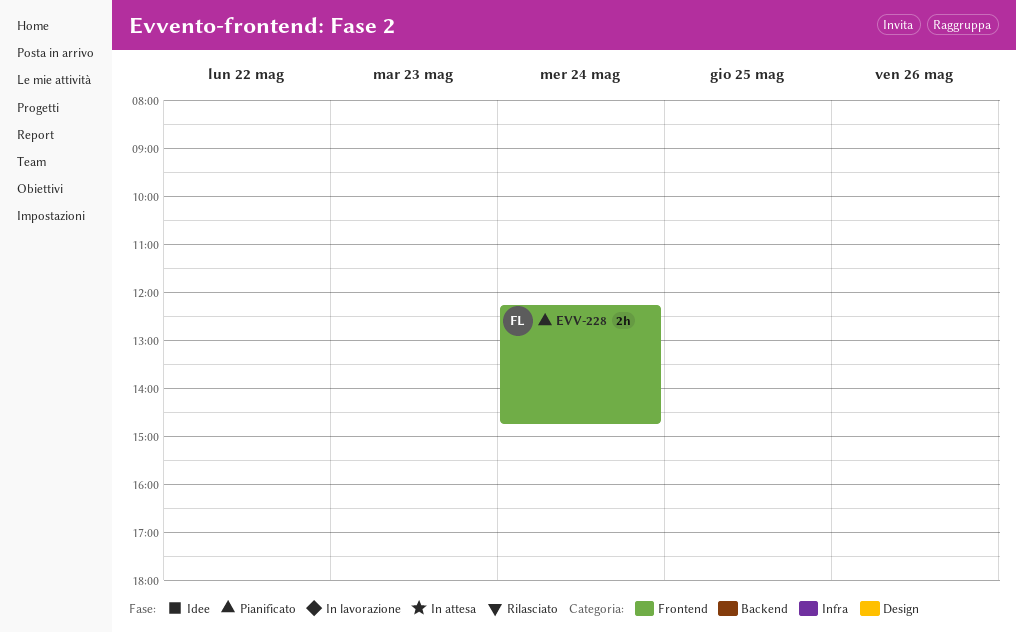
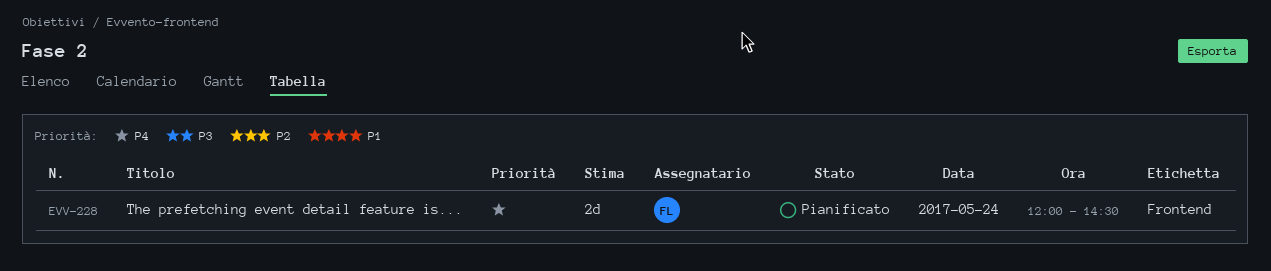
EVV-228, estimate: 2h -> 2d
EVV-228, begins: 12:15 -> 12:00
EVV-228, ends: 14:45 -> 14:30

